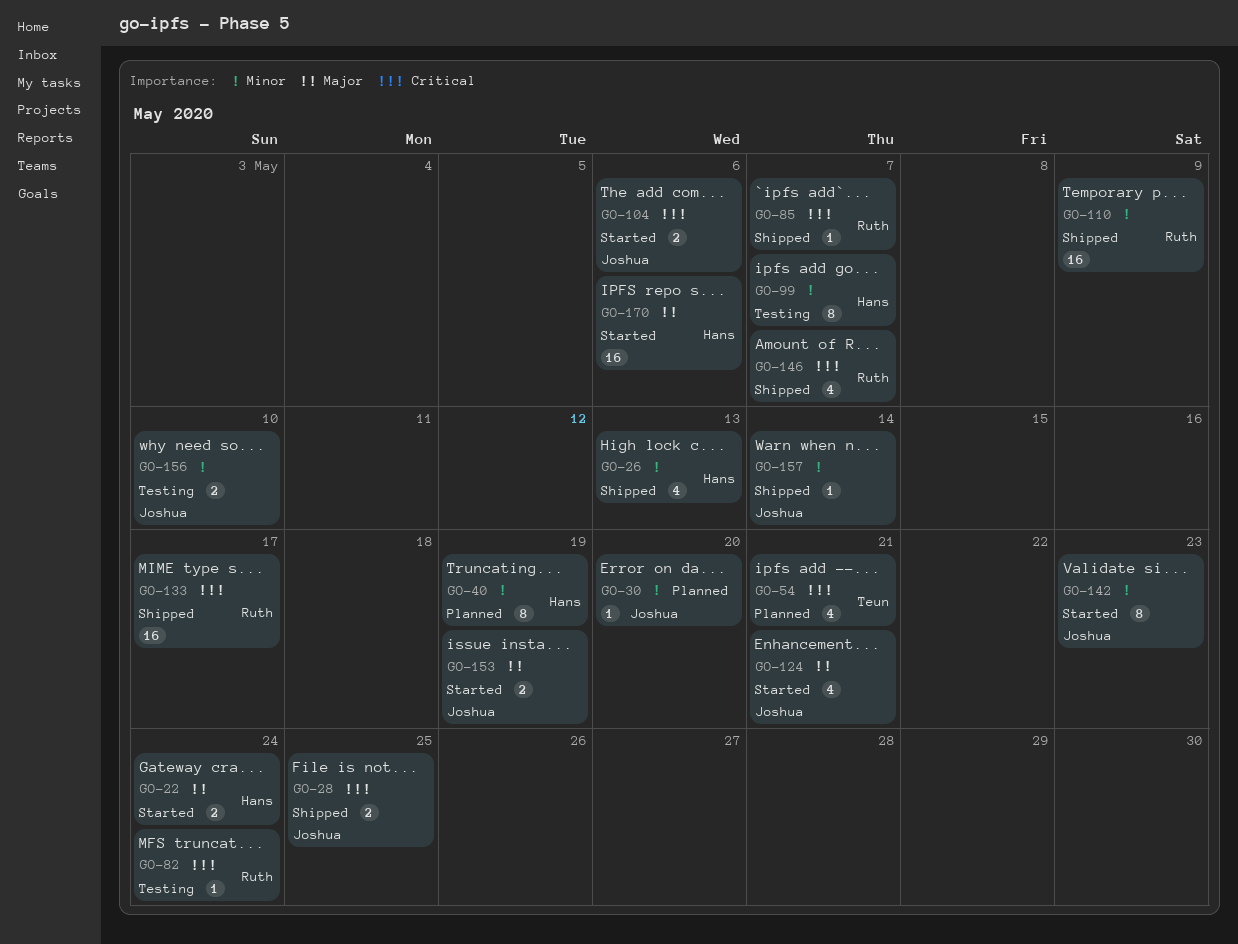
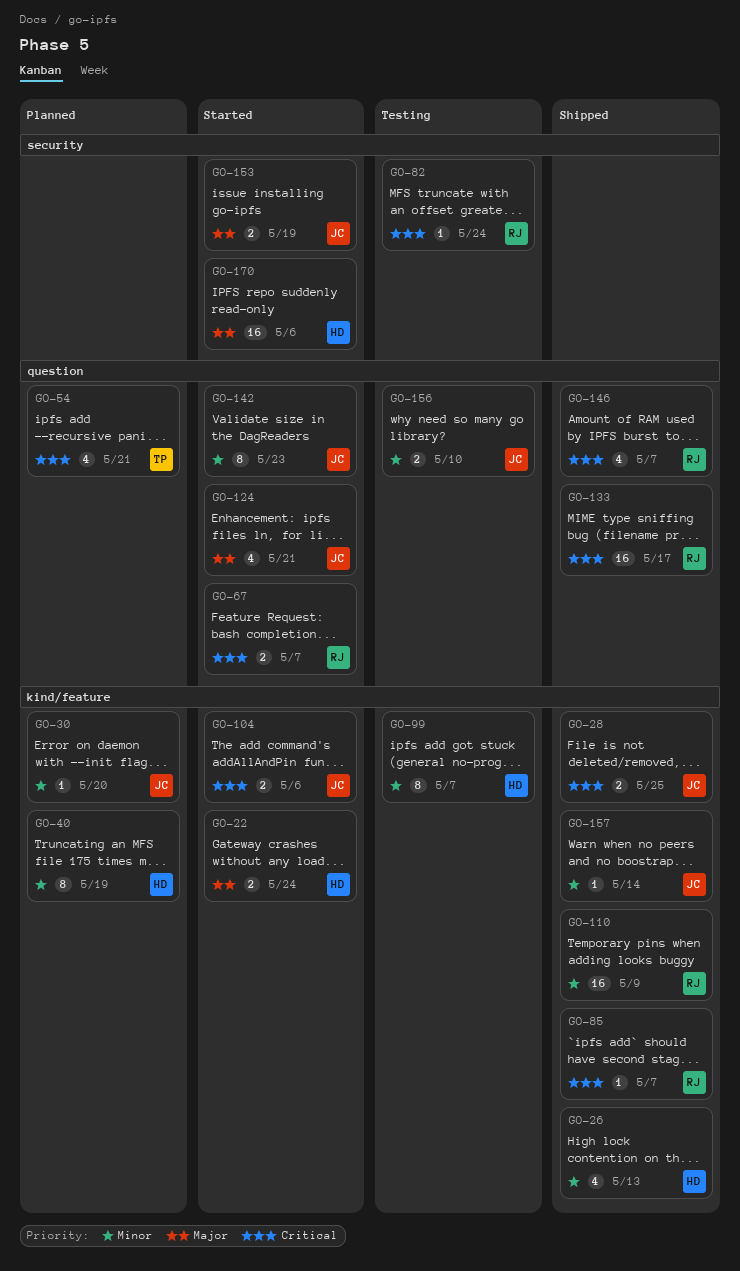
GO-67: none -> present

